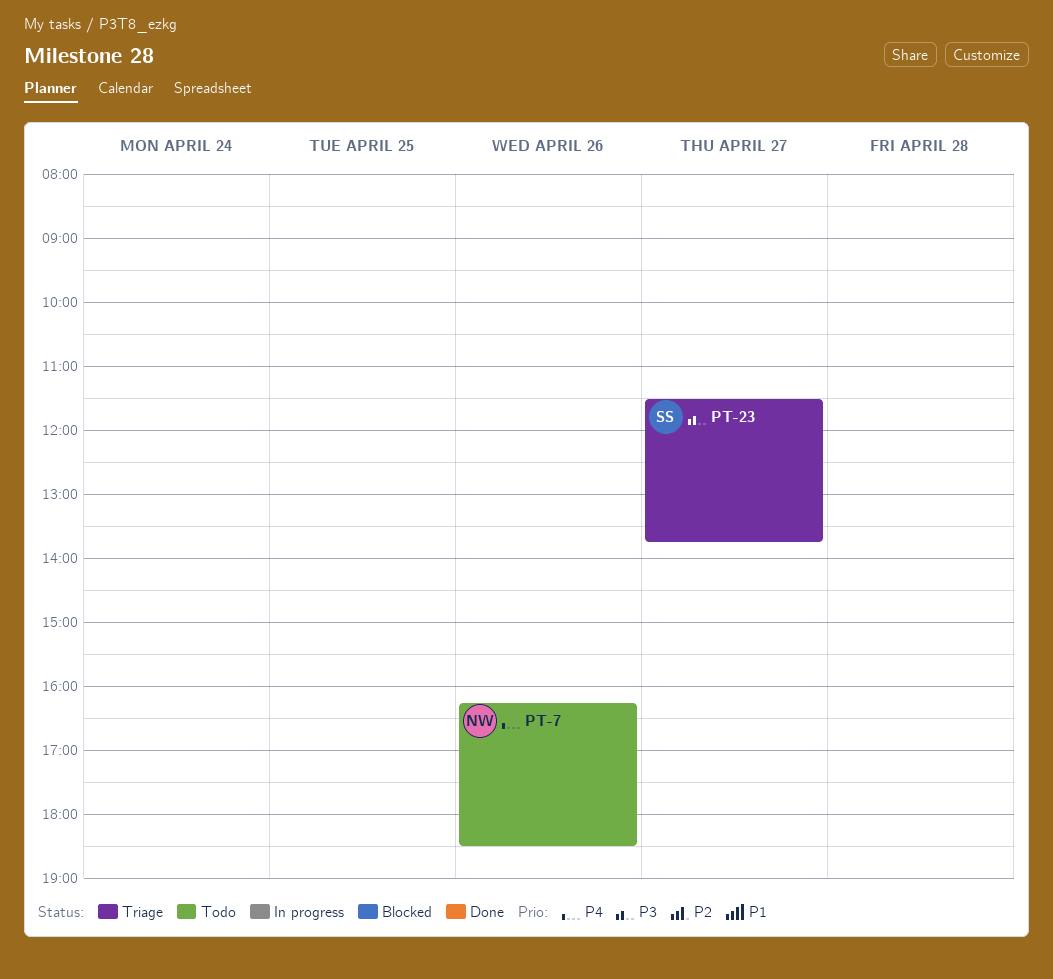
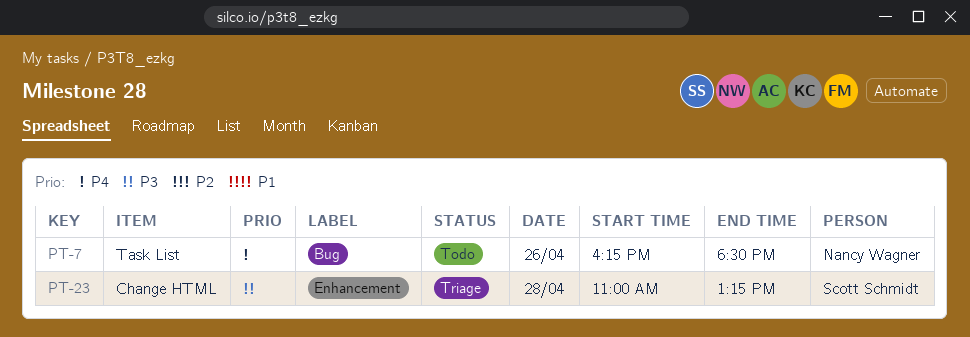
PT-23, day: Apr 27 -> Apr 28
PT-23, begins: 11:30 -> 11:00
PT-23, ends: 13:45 -> 13:15

